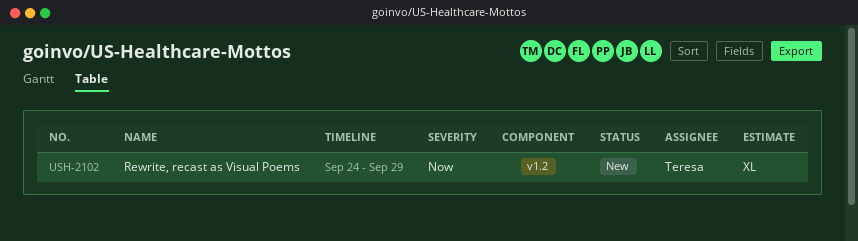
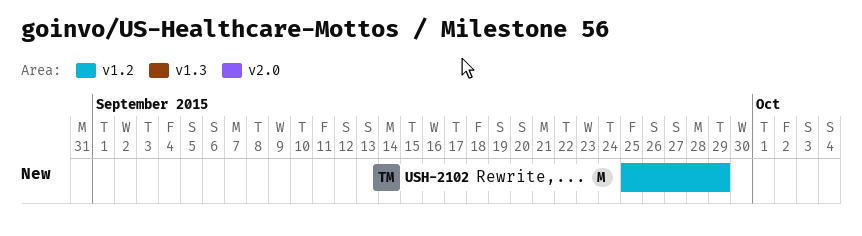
USH-2102, estimate: XL -> M
USH-2102, start: Sep 24 -> Sep 25

